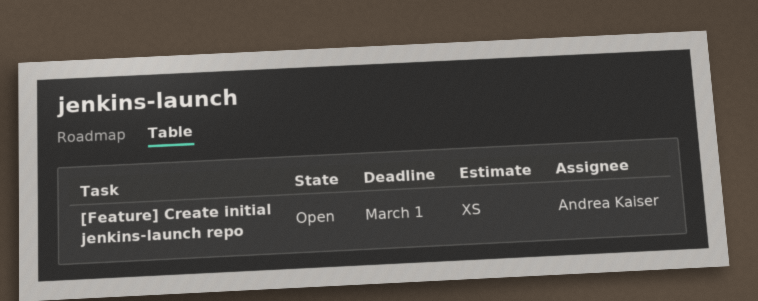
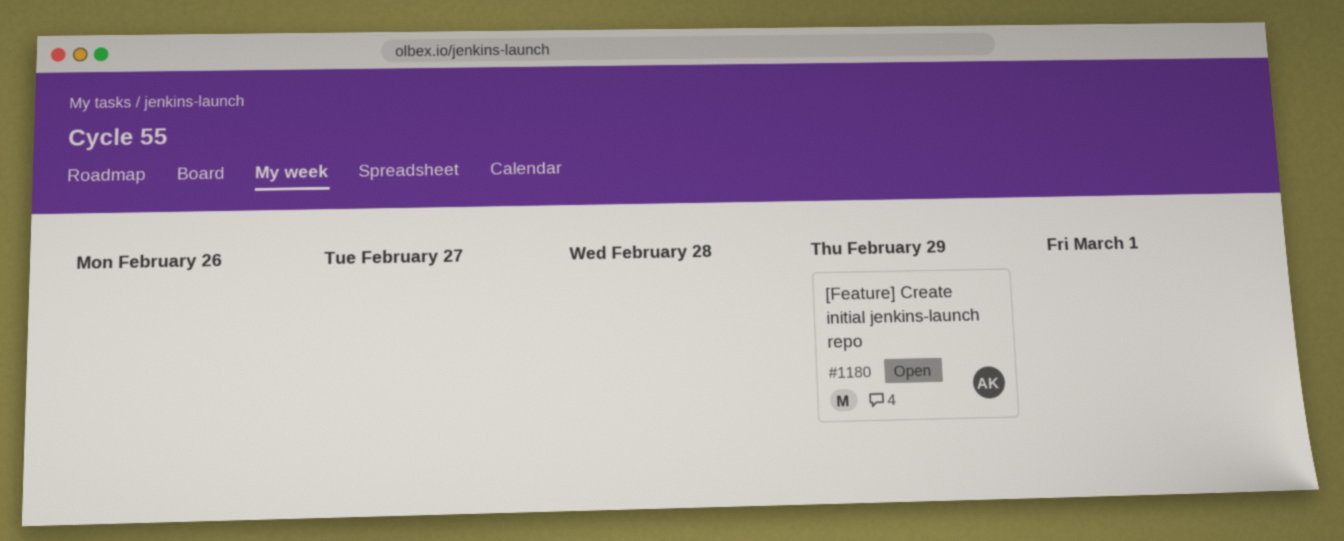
[Feature] Create initial jenkins-launch repo, estimate: XS -> M
[Feature] Create initial jenkins-launch repo, due: Mar 1 -> Feb 29

